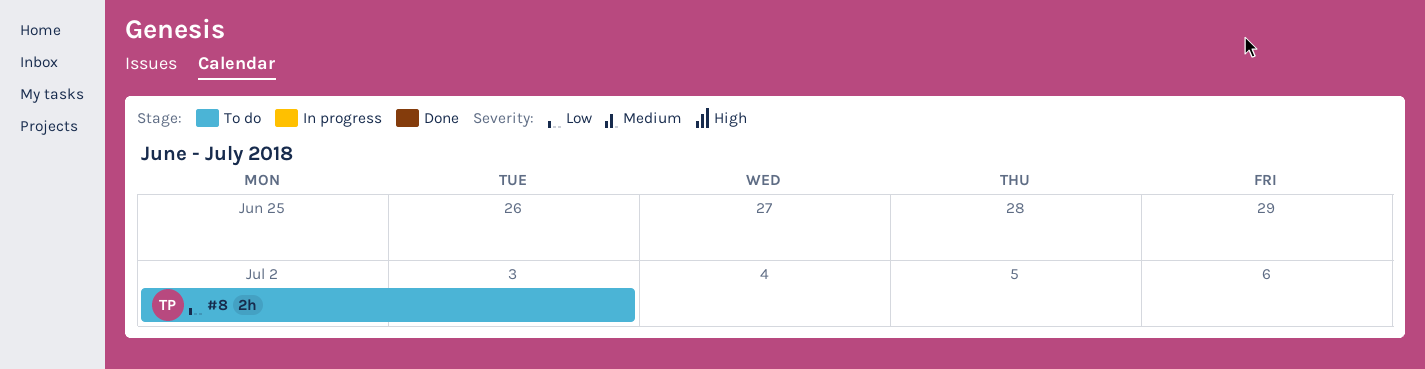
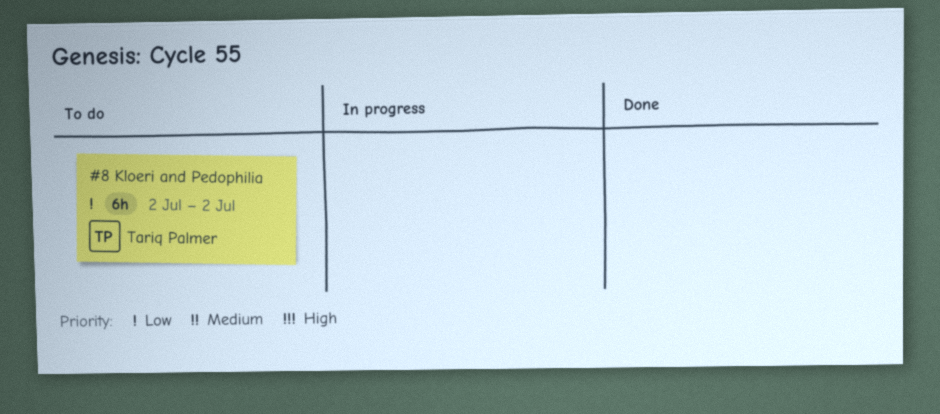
#8, estimate: 2h -> 6h
#8, due: Jul 3 -> Jul 2

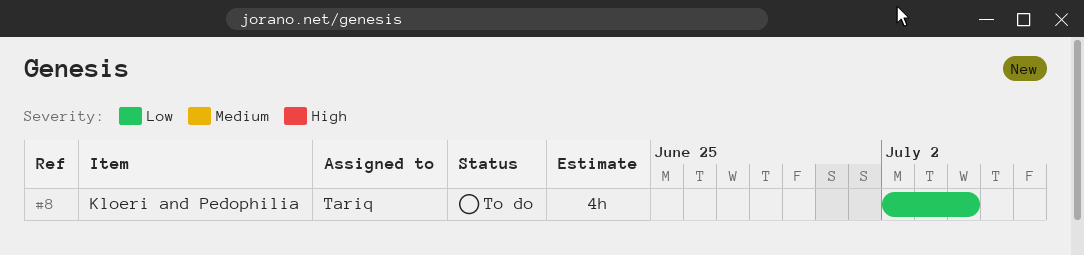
#8, estimate: 6h -> 4h
#8, due: Jul 2 -> Jul 4

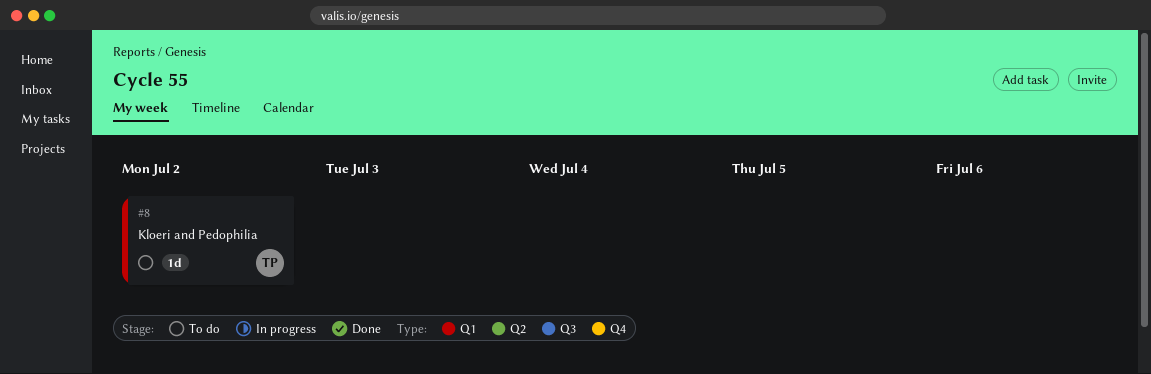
#8, estimate: 4h -> 1d
#8, due: Jul 4 -> Jul 2

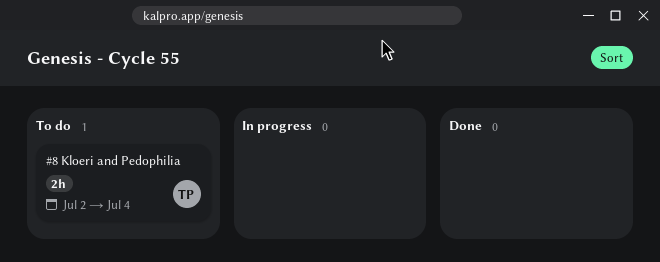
#8, estimate: 1d -> 2h
#8, due: Jul 2 -> Jul 4

